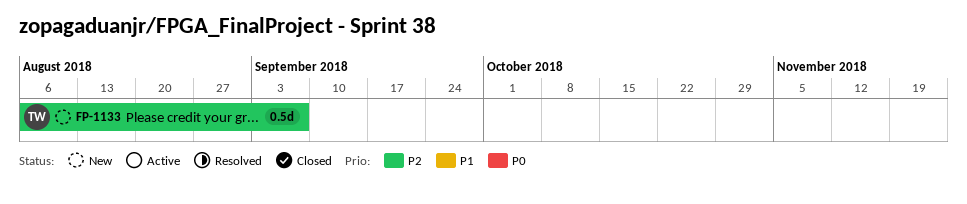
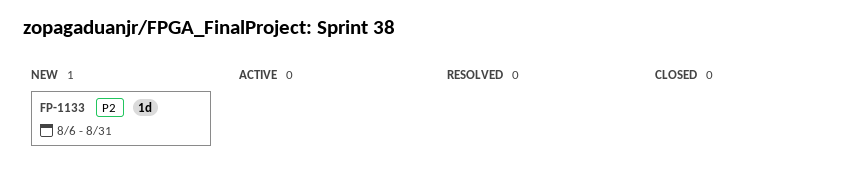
FP-1133, estimate: 0.5d -> 1d
FP-1133, due: Sep 7 -> Aug 31

